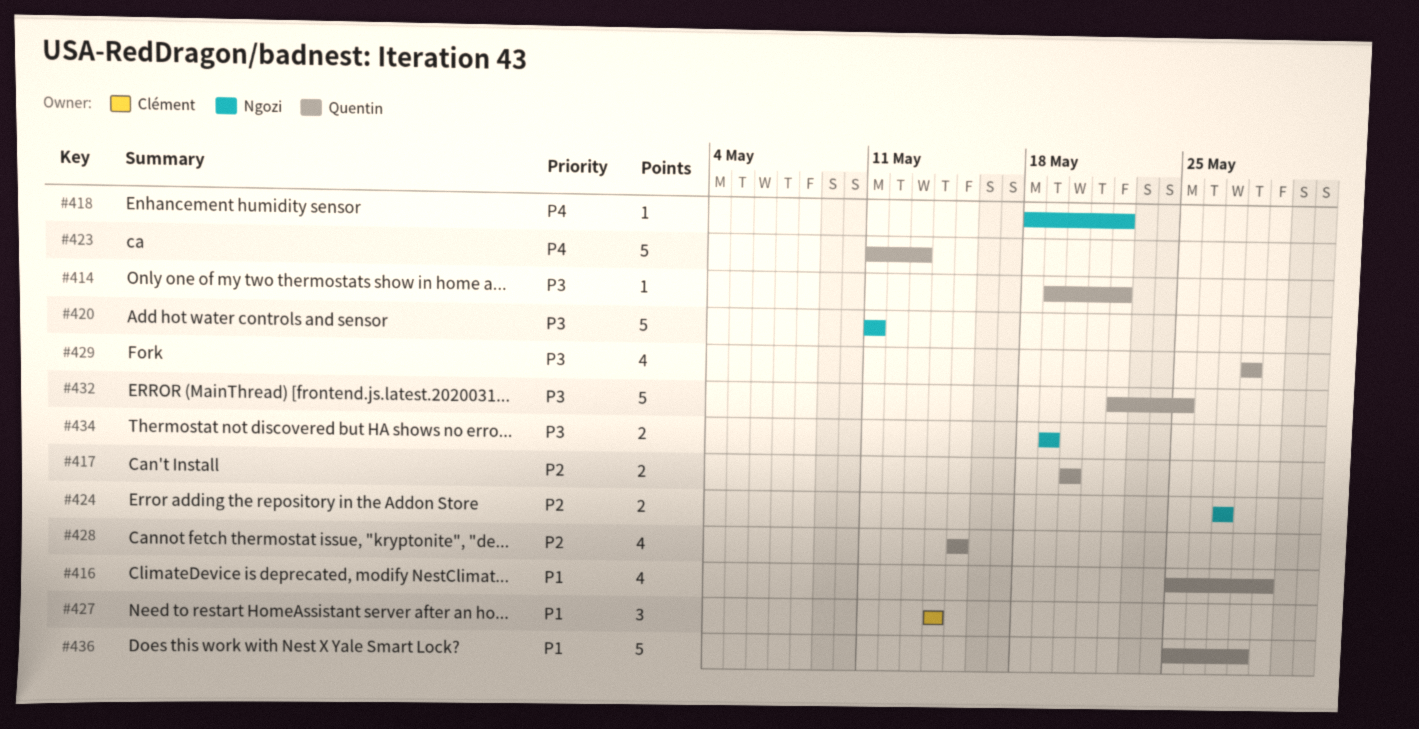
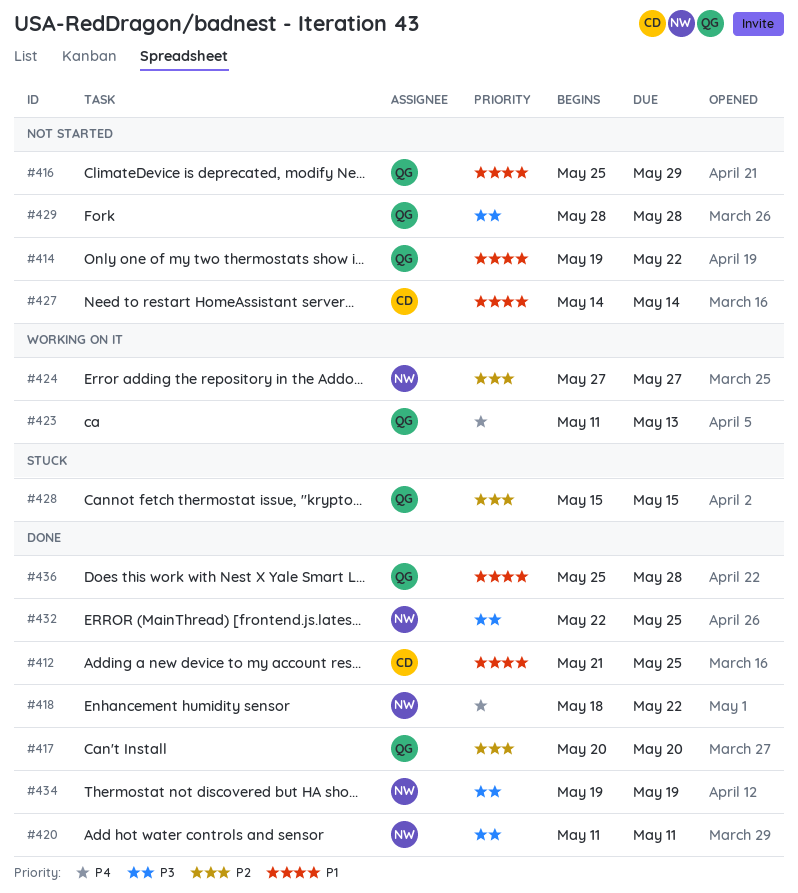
#412: none -> present
#414, priority: P3 -> P1
#432, owner: Quentin -> Ngozi

